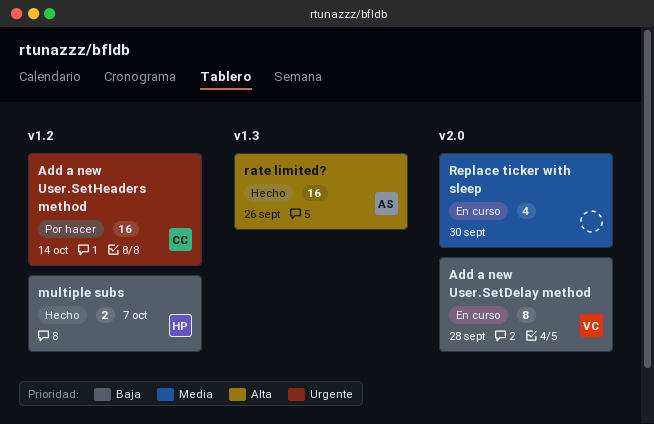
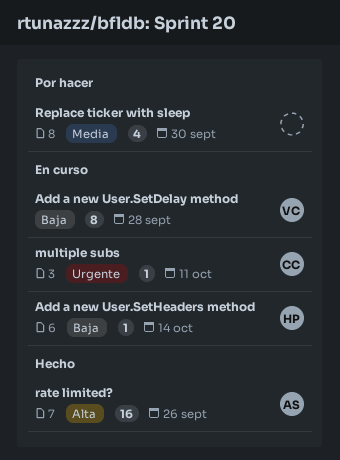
Add a new User.SetHeaders method, status: Por hacer -> En curso
Add a new User.SetHeaders method, owner: CC -> HP
Add a new User.SetHeaders method, priority: Urgente -> Baja
Add a new User.SetHeaders method, estimate: 16 -> 1
multiple subs, status: Hecho -> En curso
multiple subs, owner: HP -> CC
multiple subs, priority: Baja -> Urgente
multiple subs, estimate: 2 -> 1
multiple subs, due: Oct 7 -> Oct 11
Replace ticker with sleep, status: En curso -> Por hacer

